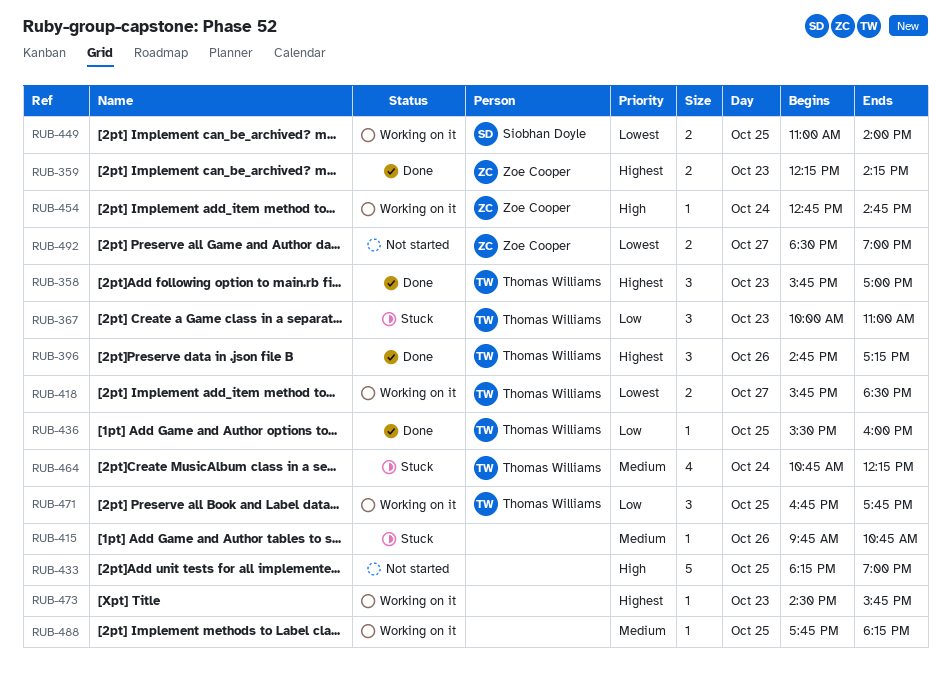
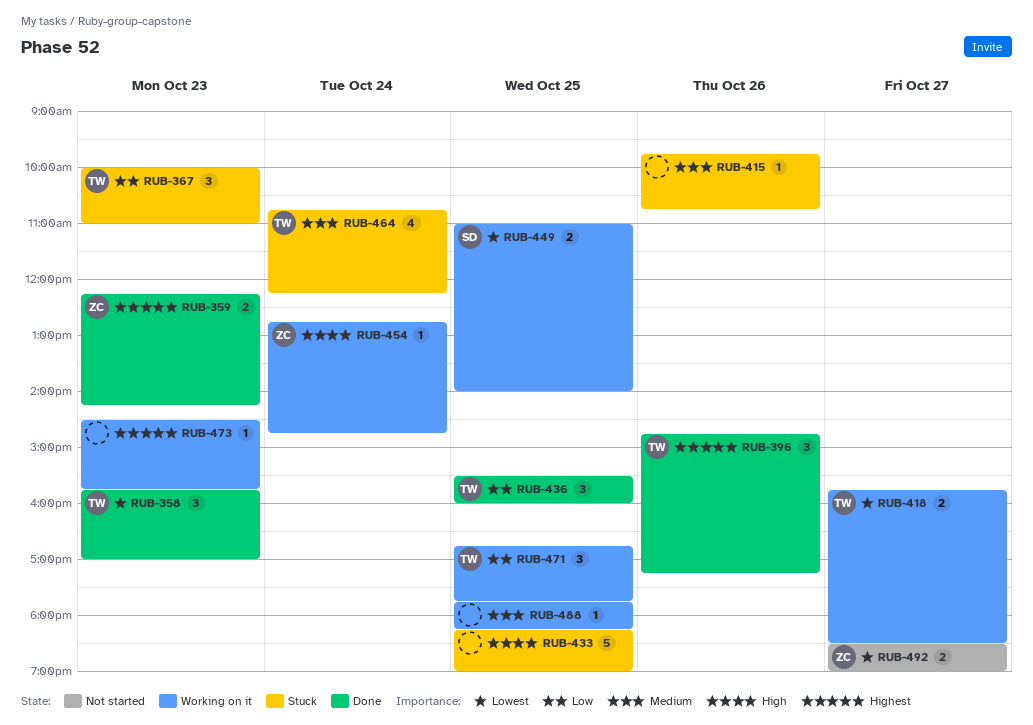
RUB-358, priority: Highest -> Lowest
RUB-433, status: Not started -> Stuck
RUB-436, estimate: 1 -> 3

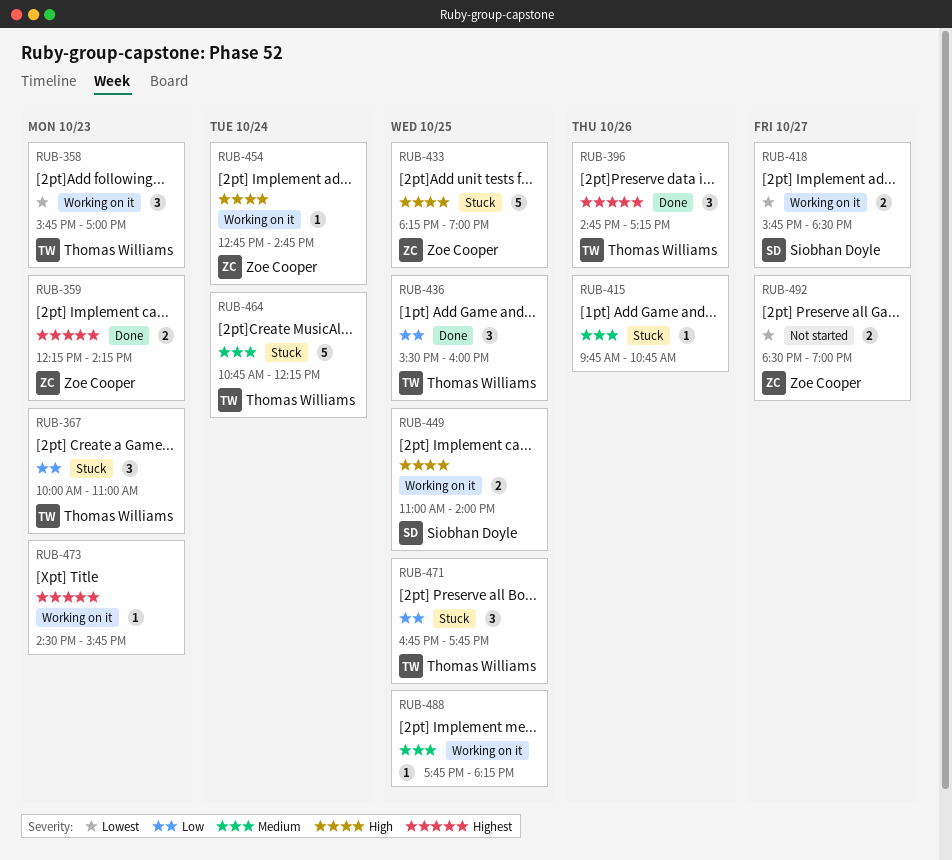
RUB-358, status: Done -> Working on it
RUB-418, owner: Thomas Williams -> Siobhan Doyle
RUB-433, owner: none -> Zoe Cooper
RUB-449, priority: Lowest -> High
RUB-464, estimate: 4 -> 5
RUB-471, status: Working on it -> Stuck

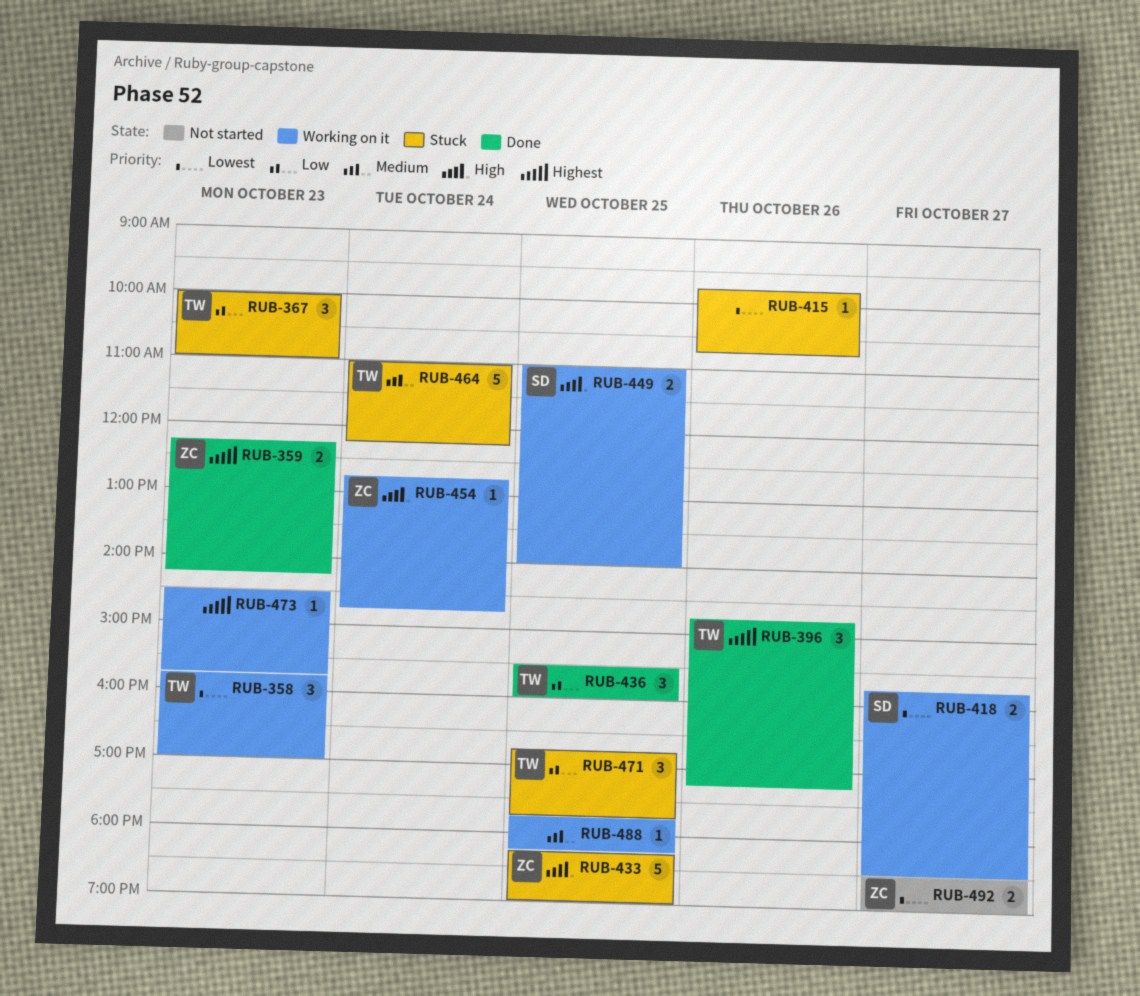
RUB-415, priority: Medium -> Lowest
RUB-464, begins: 10:45 -> 11:00

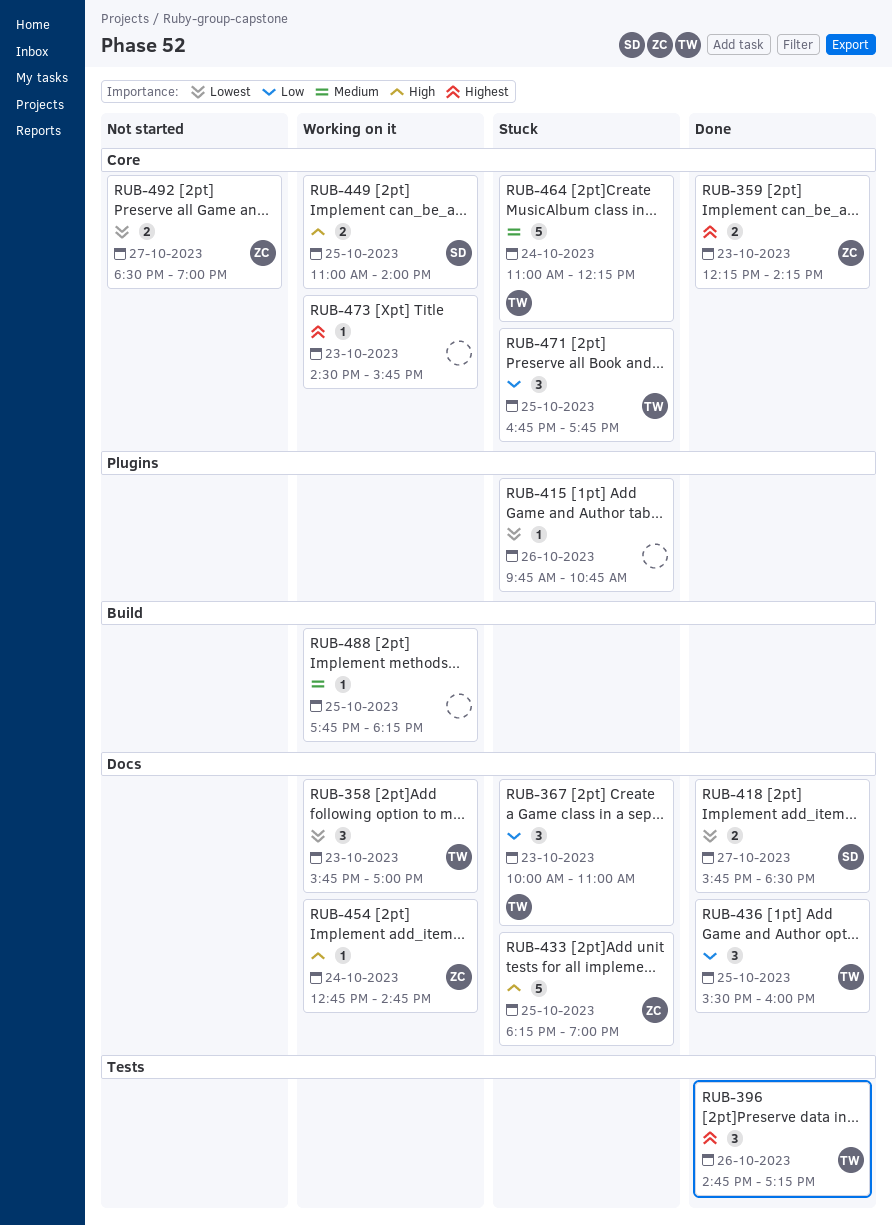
RUB-418, status: Working on it -> Done

